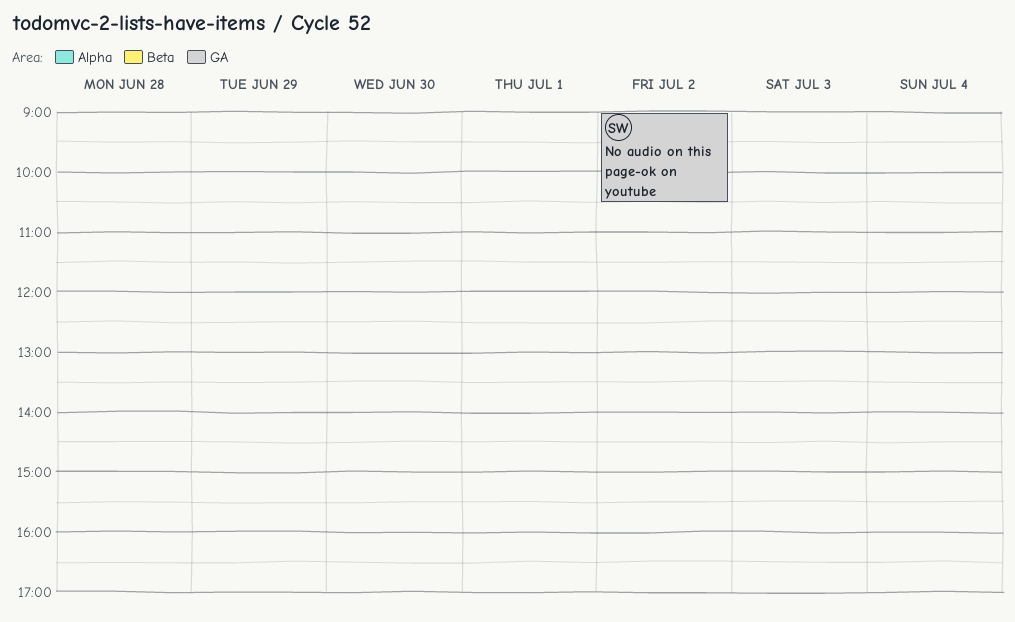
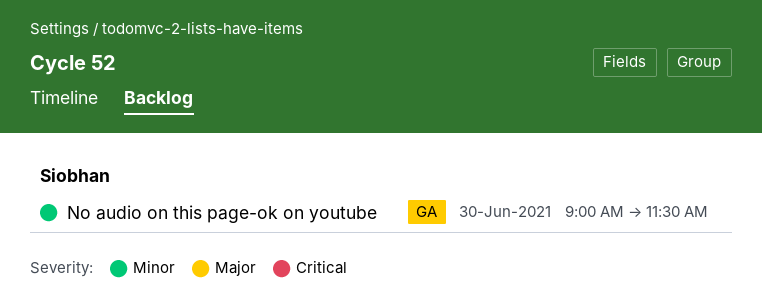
No audio on this page-ok on youtube, day: Jul 2 -> Jun 30
No audio on this page-ok on youtube, ends: 10:30 -> 11:30

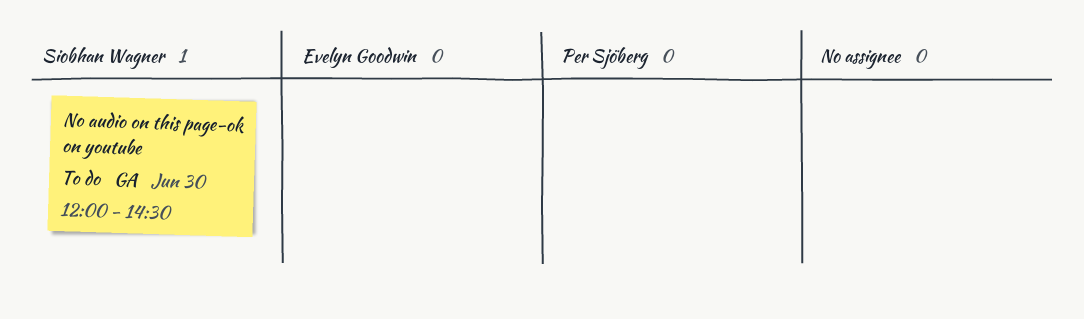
No audio on this page-ok on youtube, begins: 09:00 -> 12:00
No audio on this page-ok on youtube, ends: 11:30 -> 14:30

